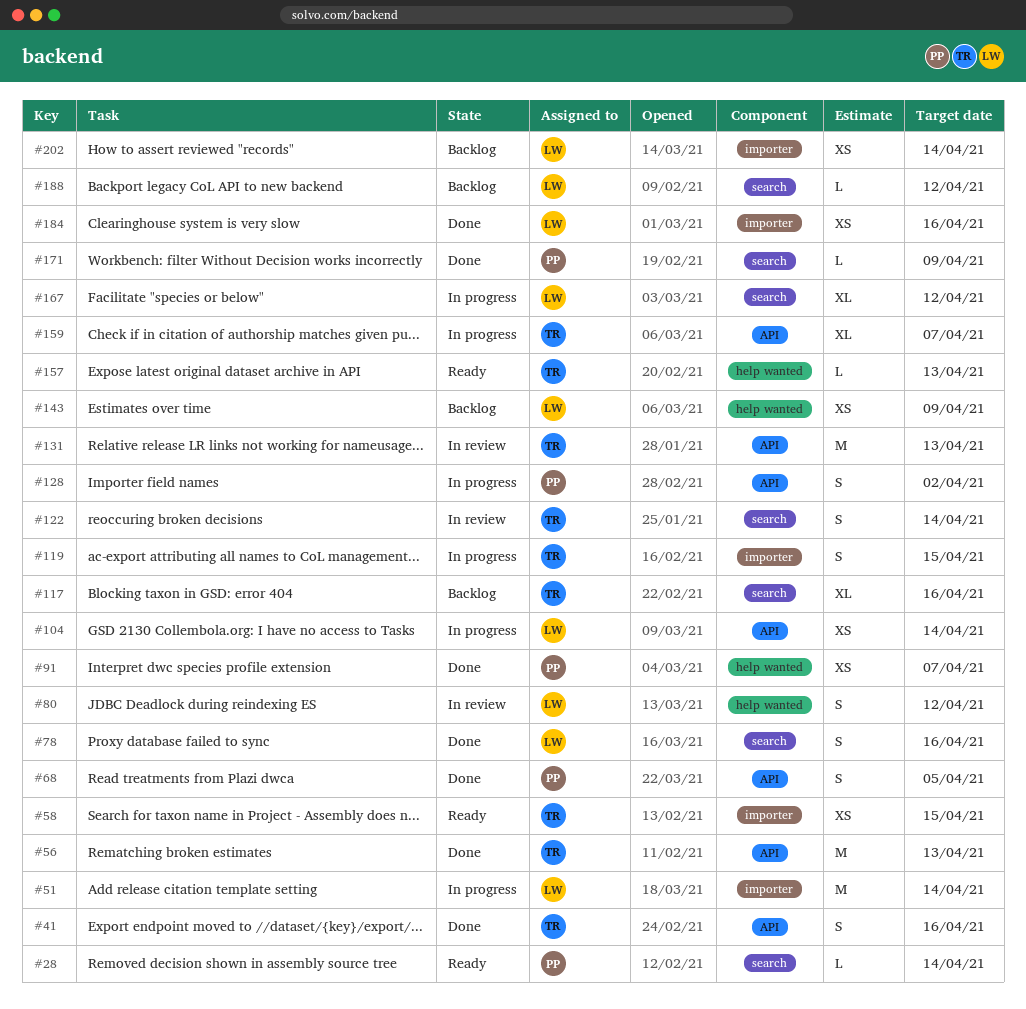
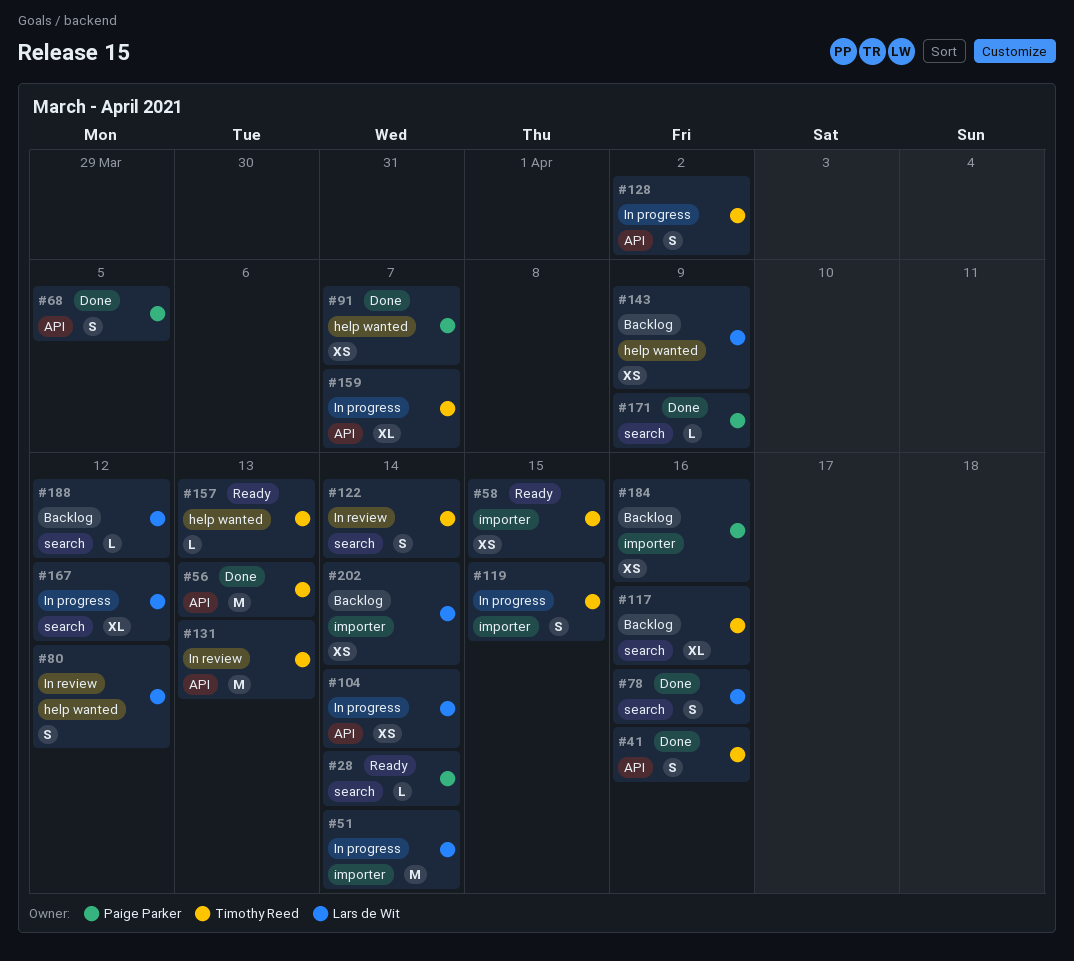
#128, owner: Paige Parker -> Timothy Reed
#184, status: Done -> Backlog
#184, owner: Lars de Wit -> Paige Parker

